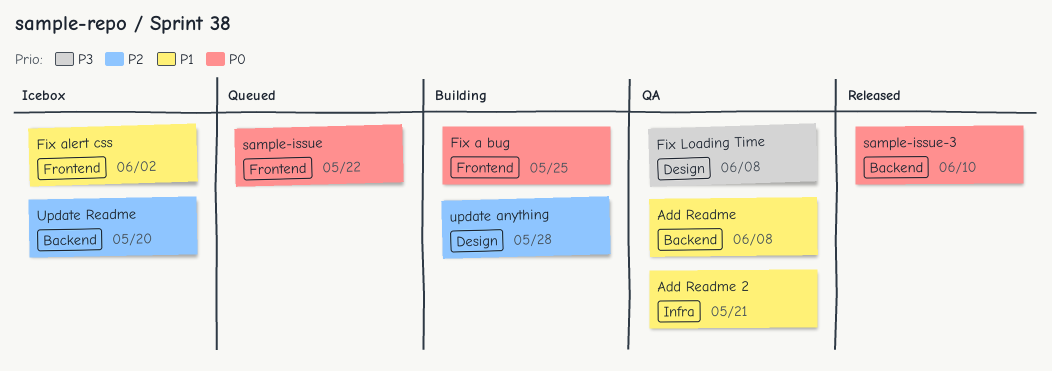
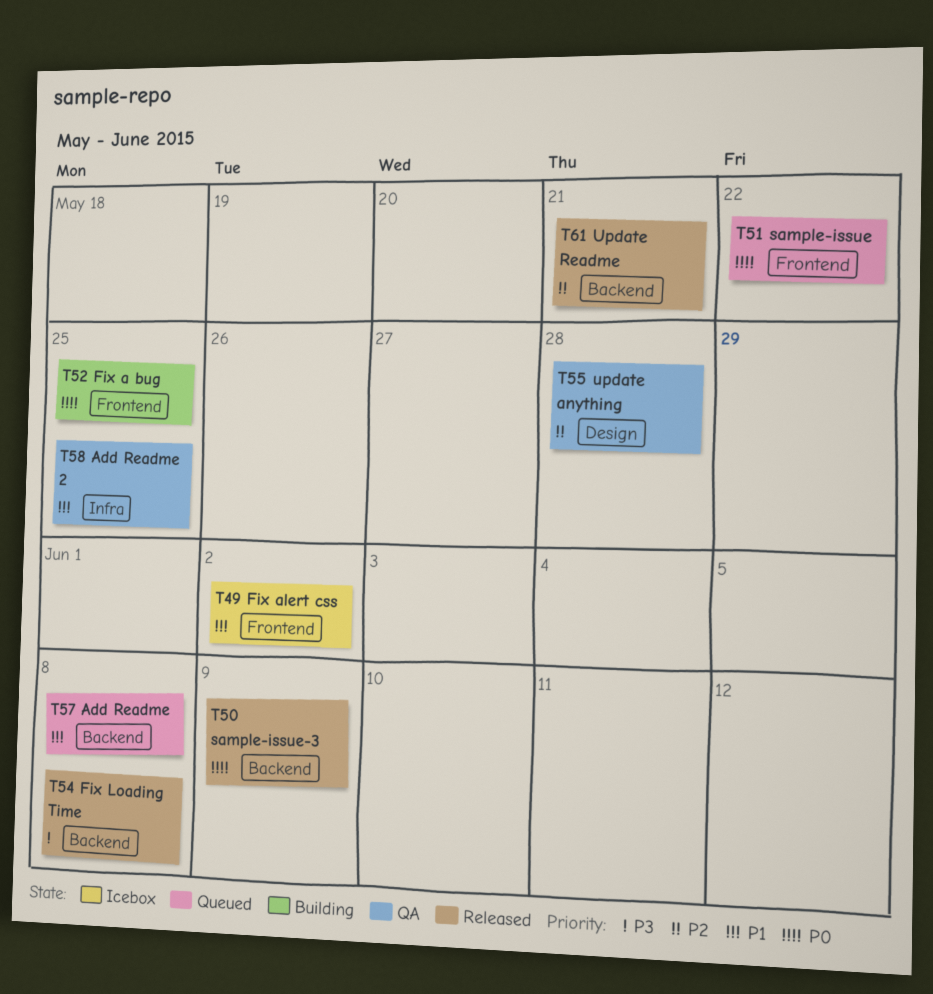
Add Readme, status: QA -> Queued
Add Readme 2, due: May 21 -> May 25
Fix Loading Time, status: QA -> Released
Fix Loading Time, label: Design -> Backend
sample-issue-3, due: Jun 10 -> Jun 9
update anything, status: Building -> QA
Update Readme, status: Icebox -> Released
Update Readme, due: May 20 -> May 21

